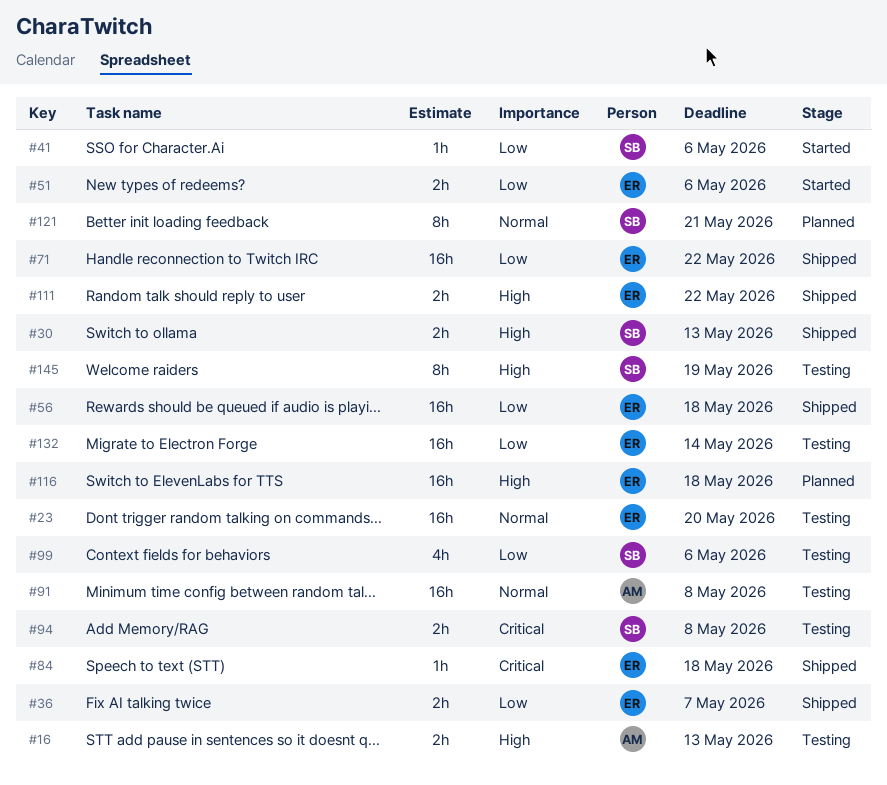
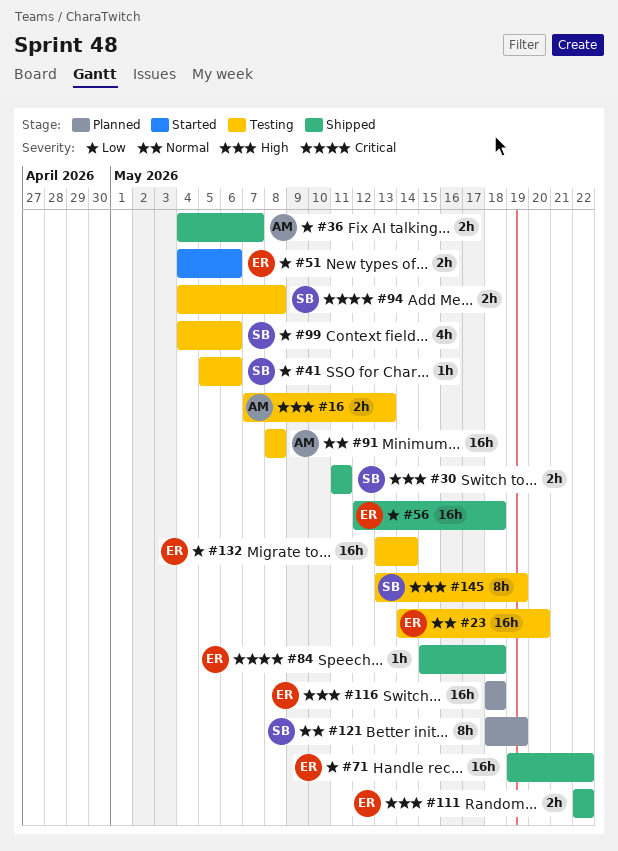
#30, due: May 13 -> May 11
#36, owner: ER -> AM
#41, status: Started -> Testing
#121, due: May 21 -> May 19

